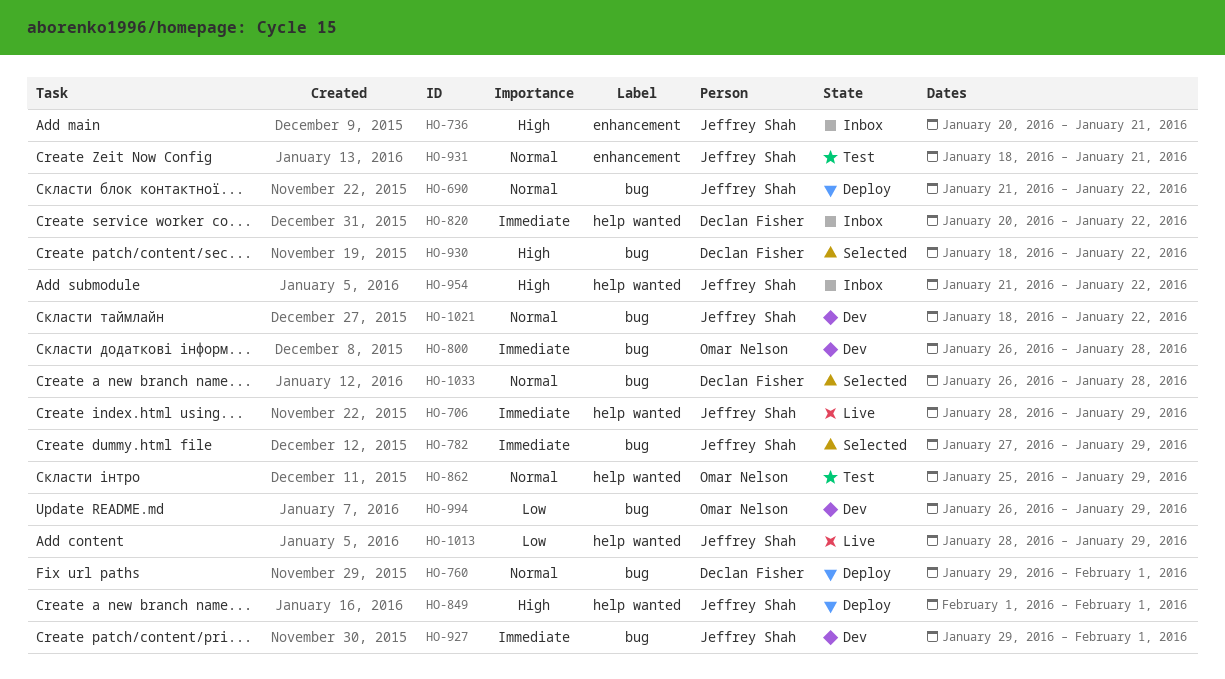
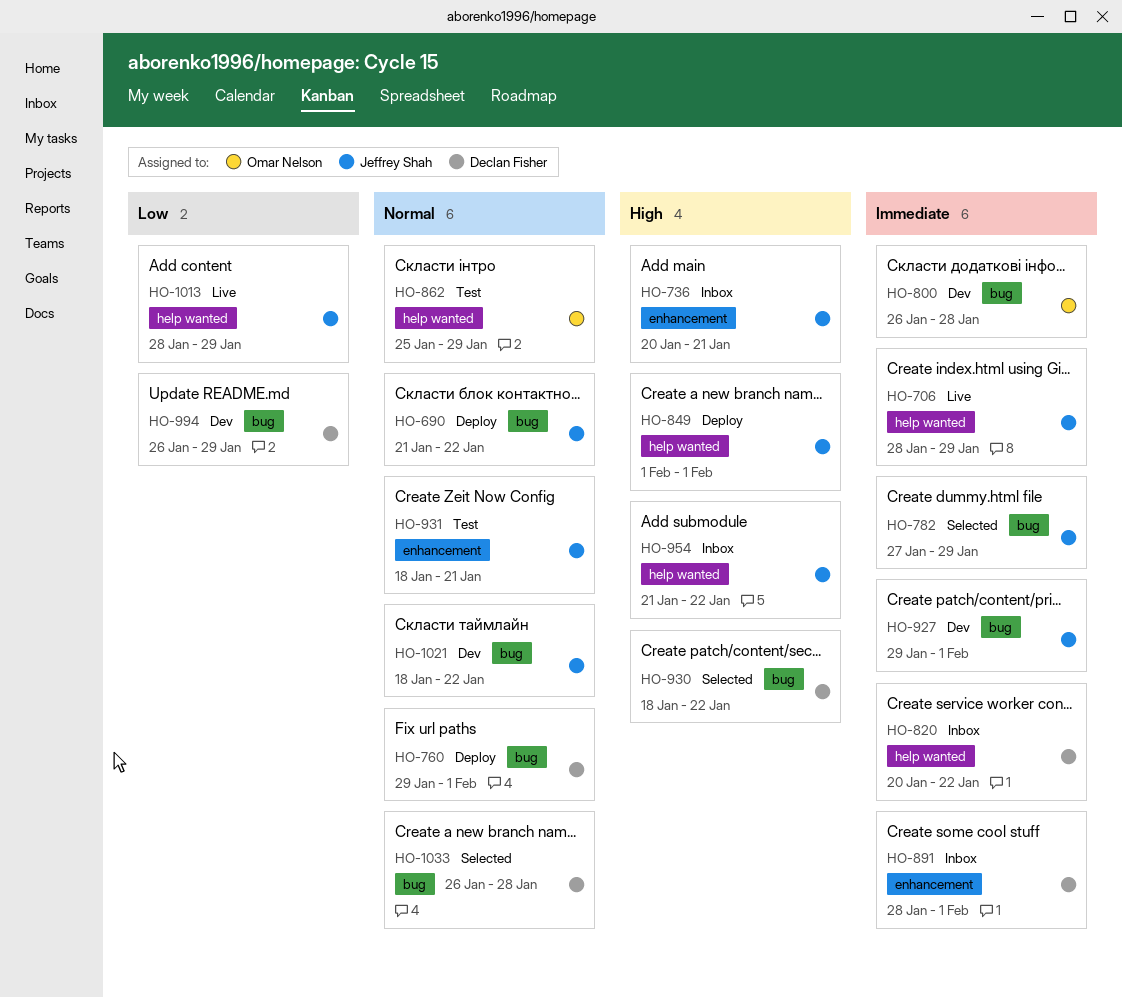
HO-891: none -> present
HO-994, owner: Omar Nelson -> Declan Fisher

